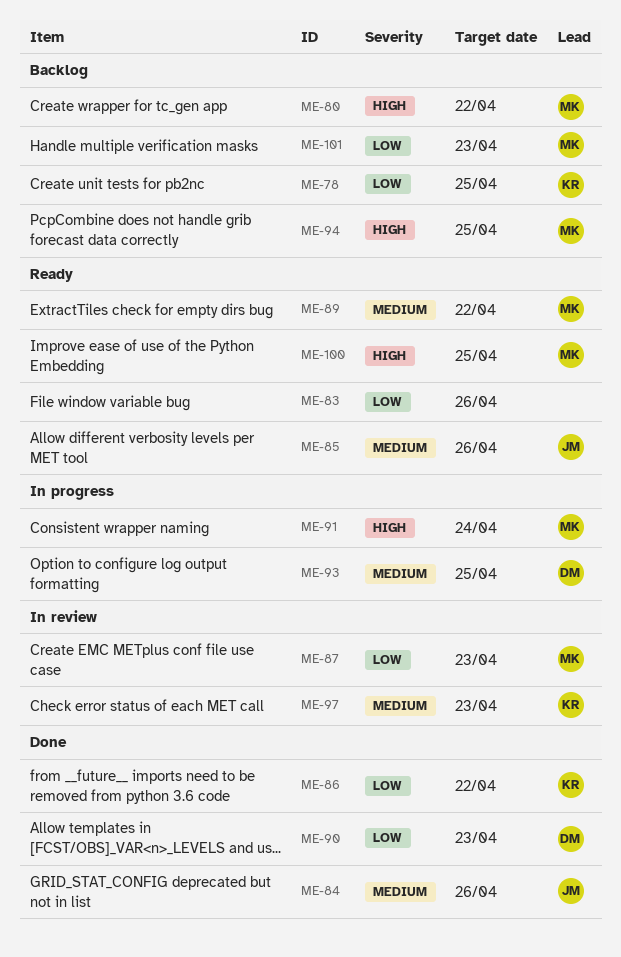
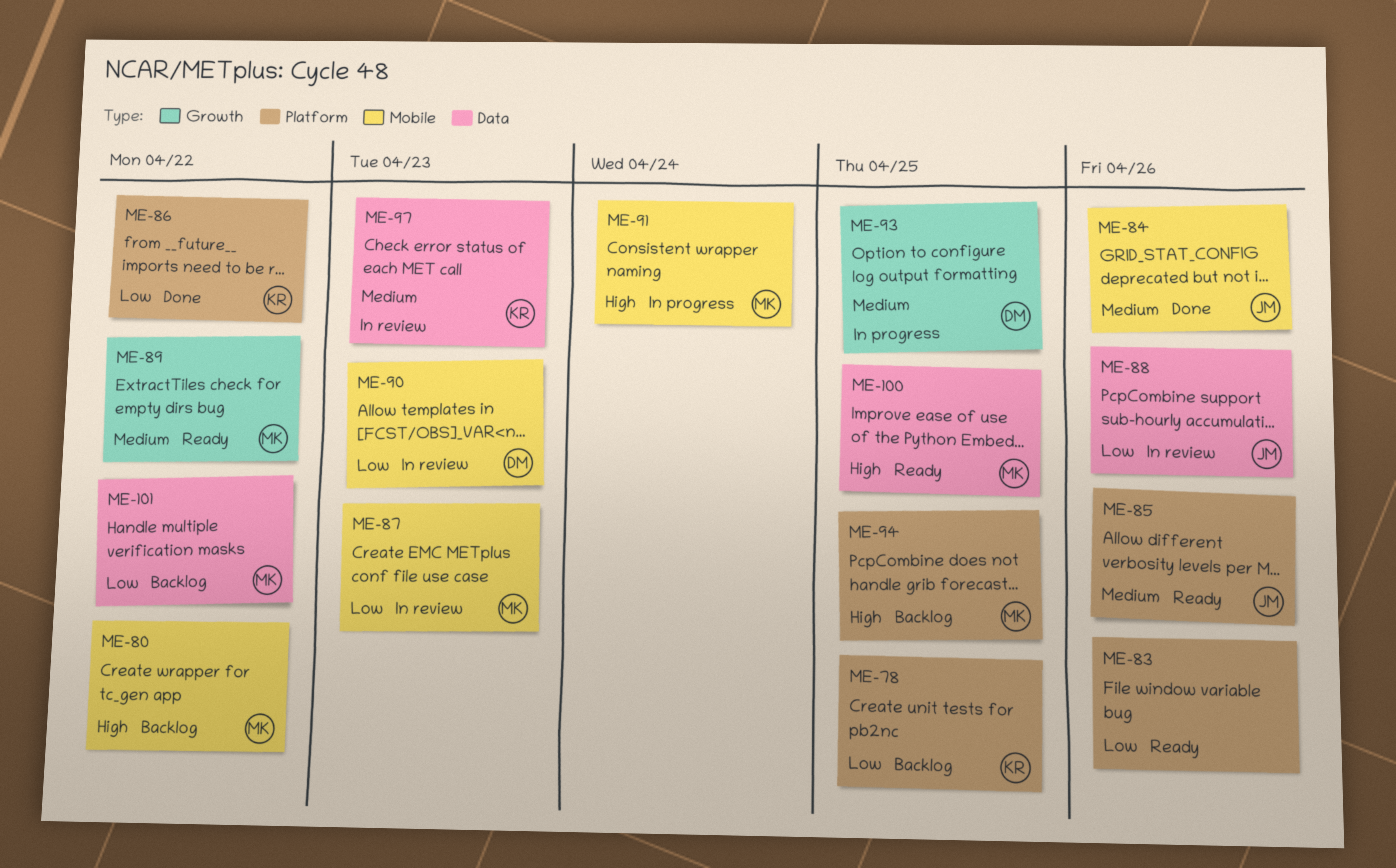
ME-88: none -> present
ME-90, status: Done -> In review
ME-101, due: Apr 23 -> Apr 22

